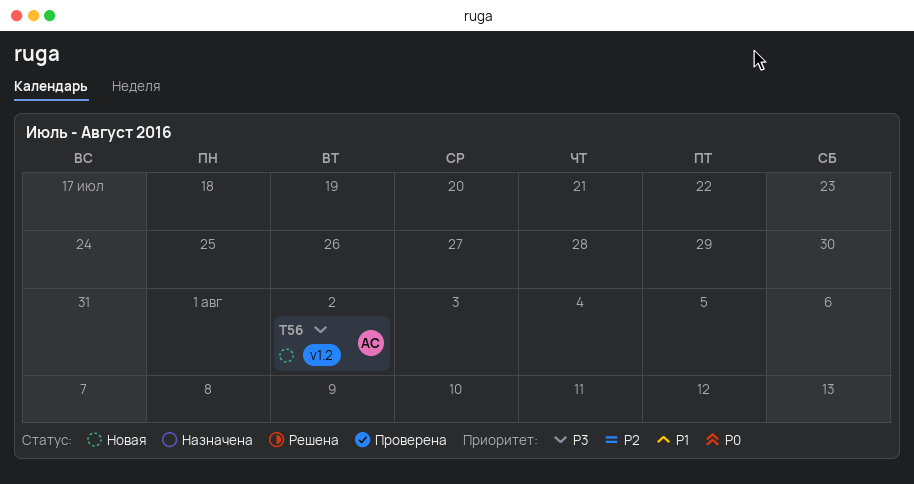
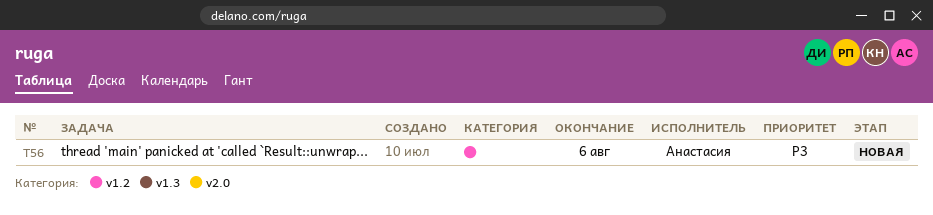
T56, due: Aug 2 -> Aug 6

